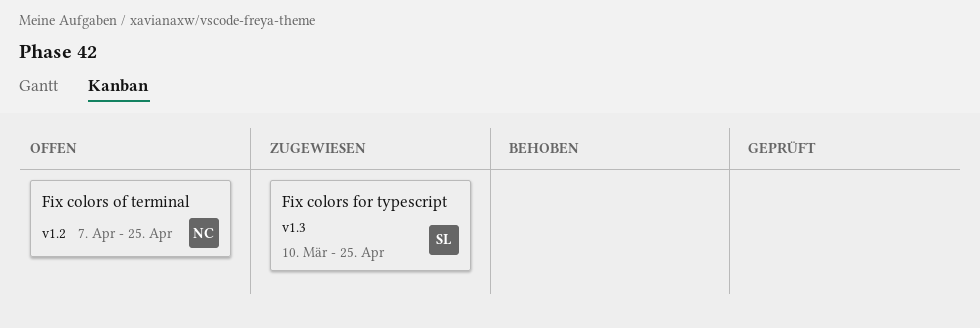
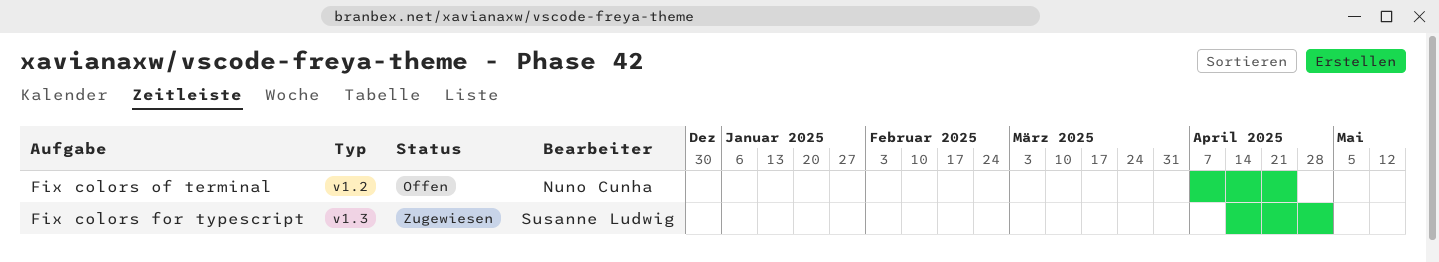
Fix colors for typescript, start: Mar 10 -> Apr 14
Fix colors for typescript, due: Apr 25 -> May 2

